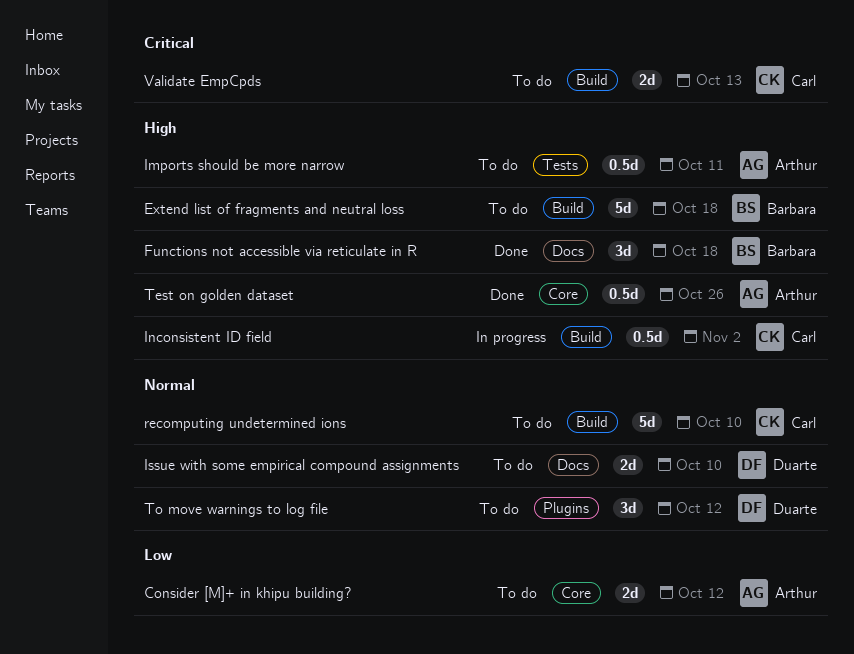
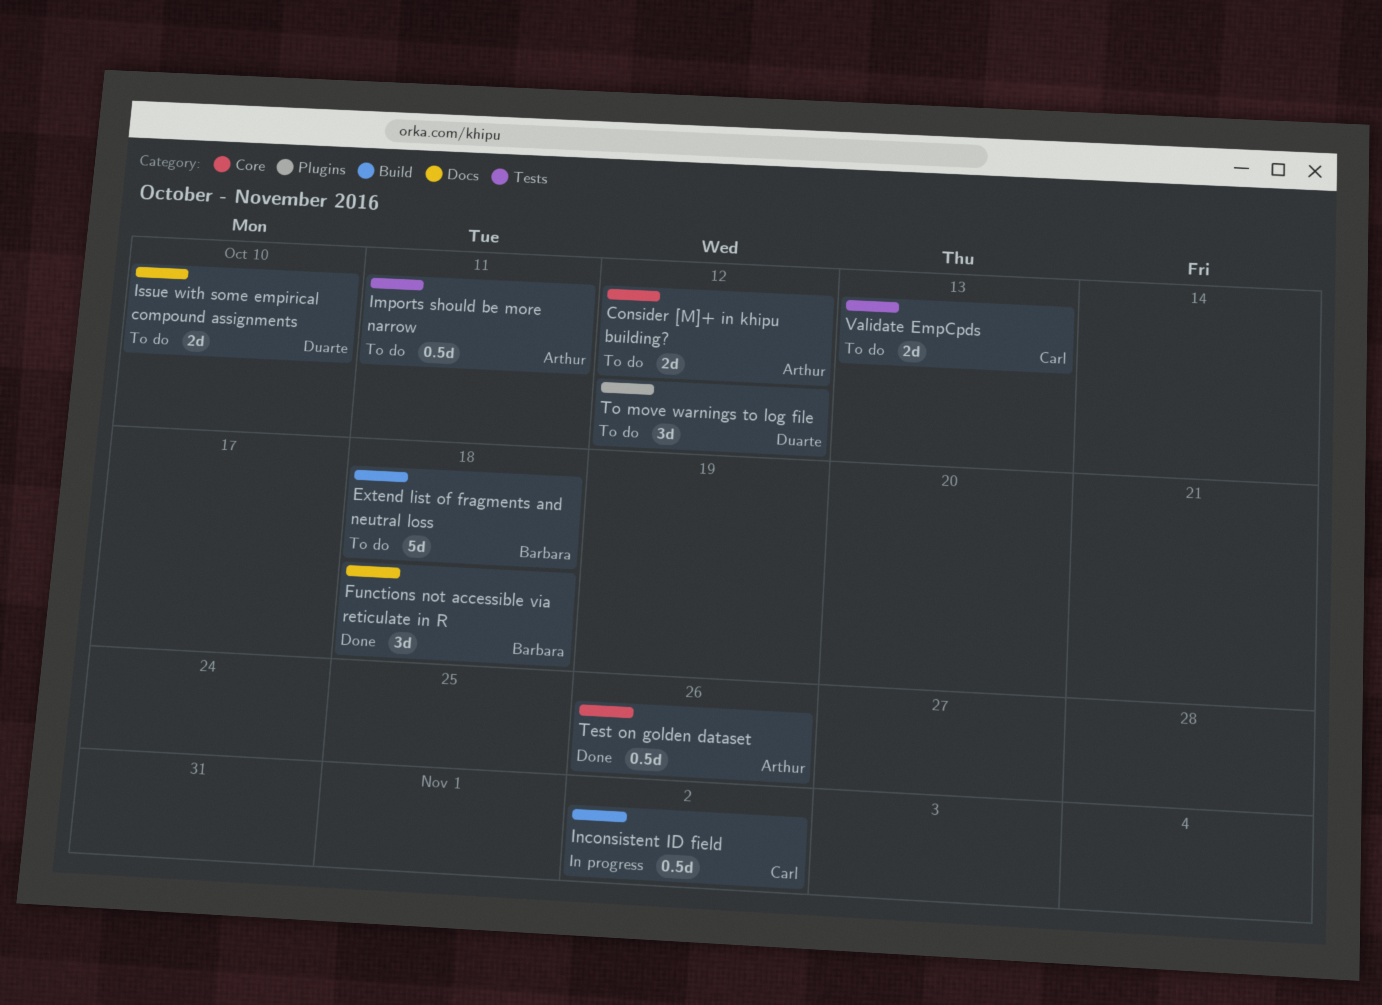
recomputing undetermined ions: present -> none
Validate EmpCpds, label: Build -> Tests

